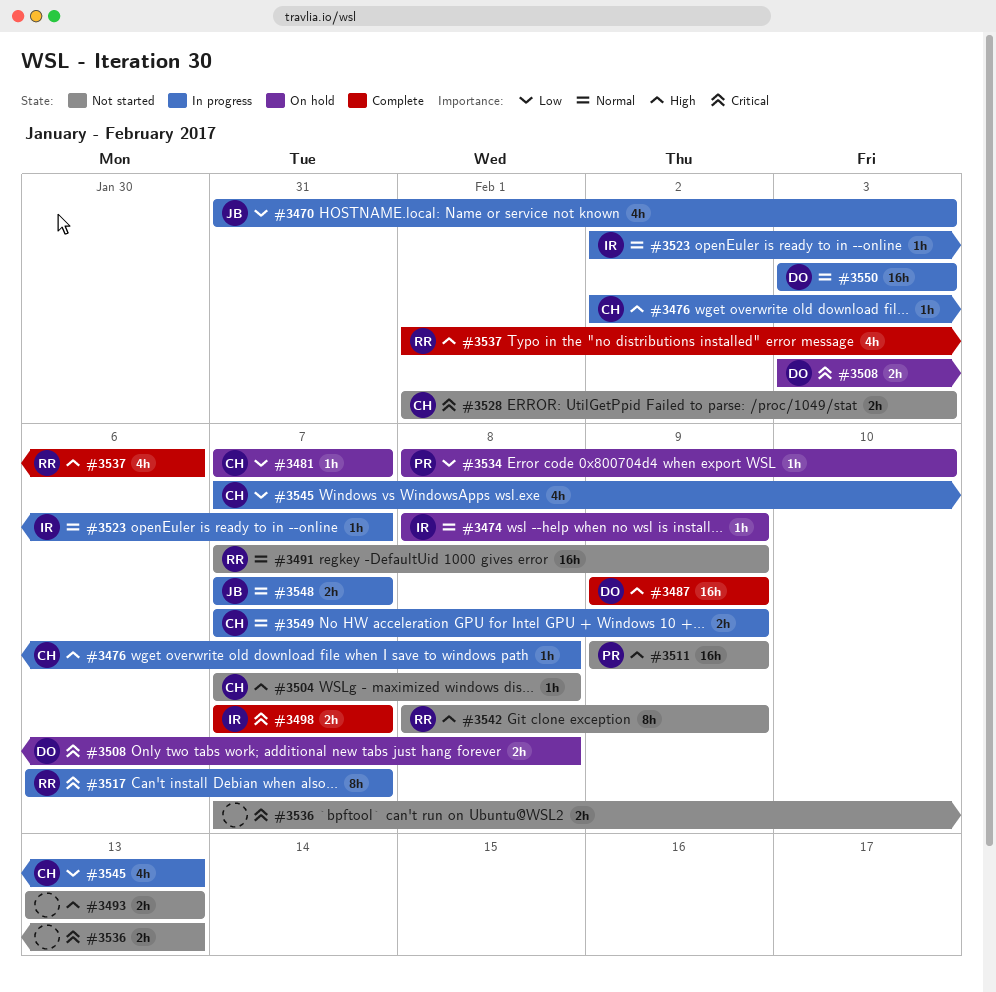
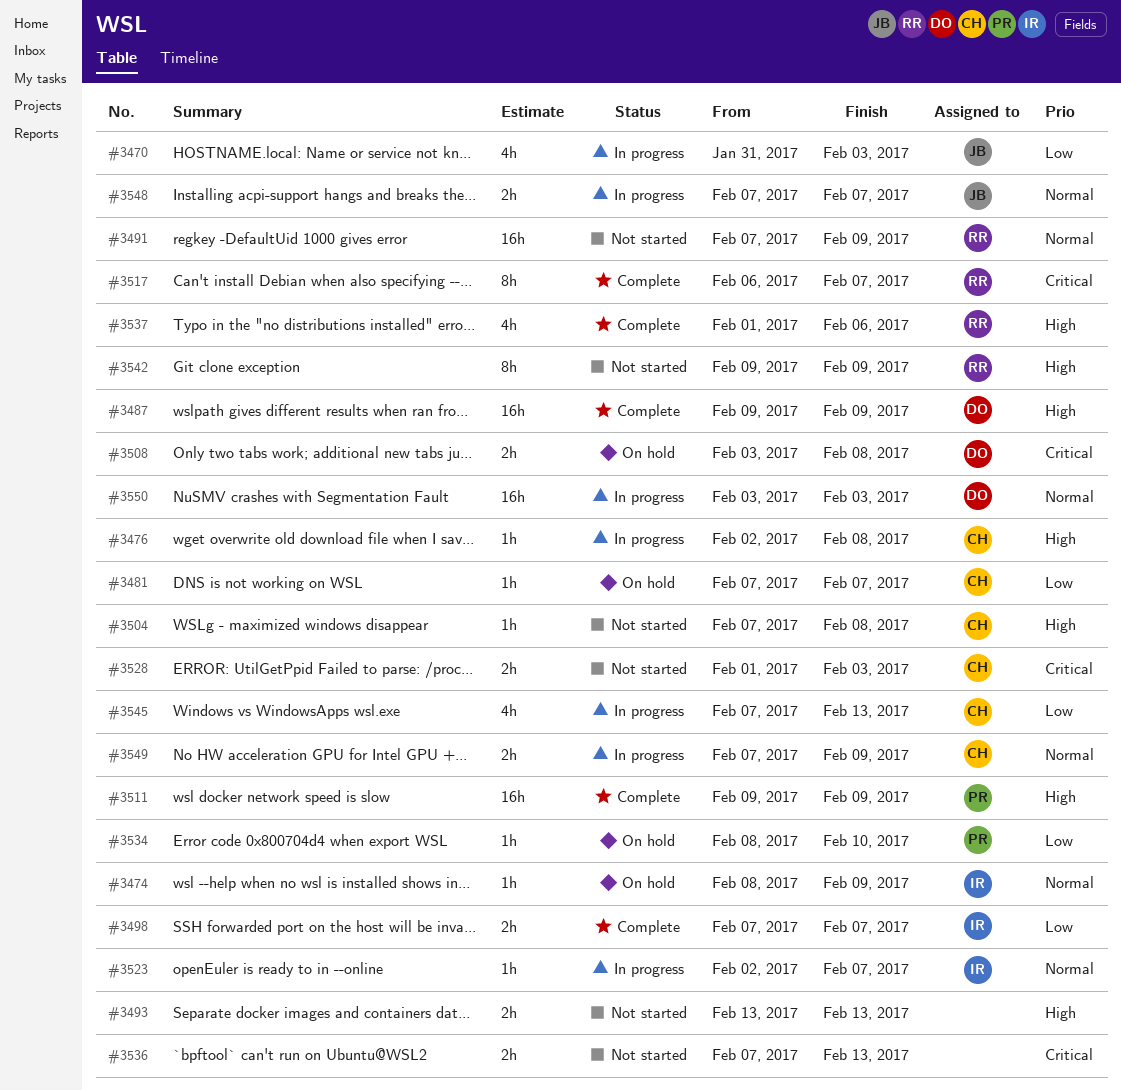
#3498, priority: Critical -> Low
#3511, status: Not started -> Complete
#3517, status: In progress -> Complete
#3542, start: Feb 8 -> Feb 9

